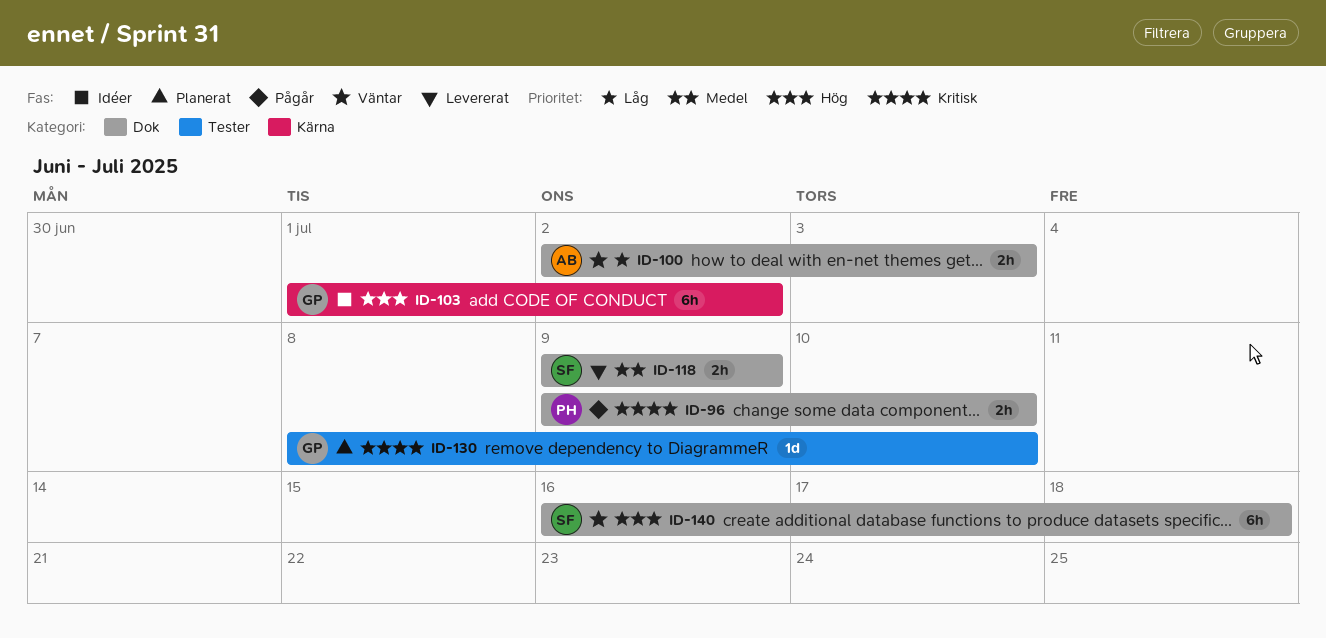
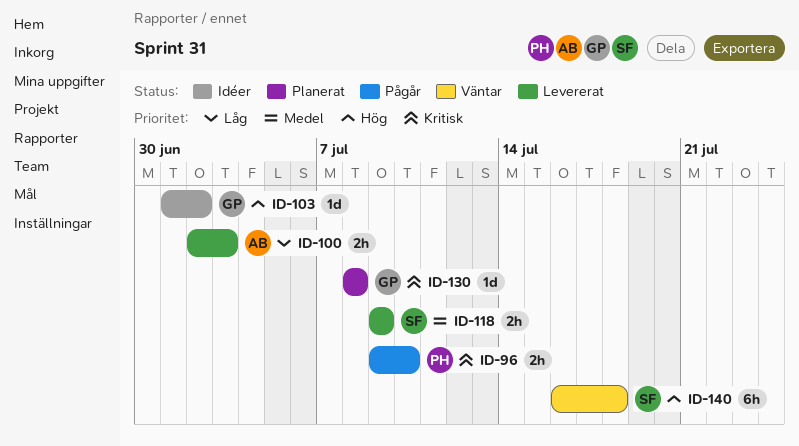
ID-100, status: Väntar -> Levererat
ID-103, estimate: 6h -> 1d
ID-130, due: Jul 10 -> Jul 8

